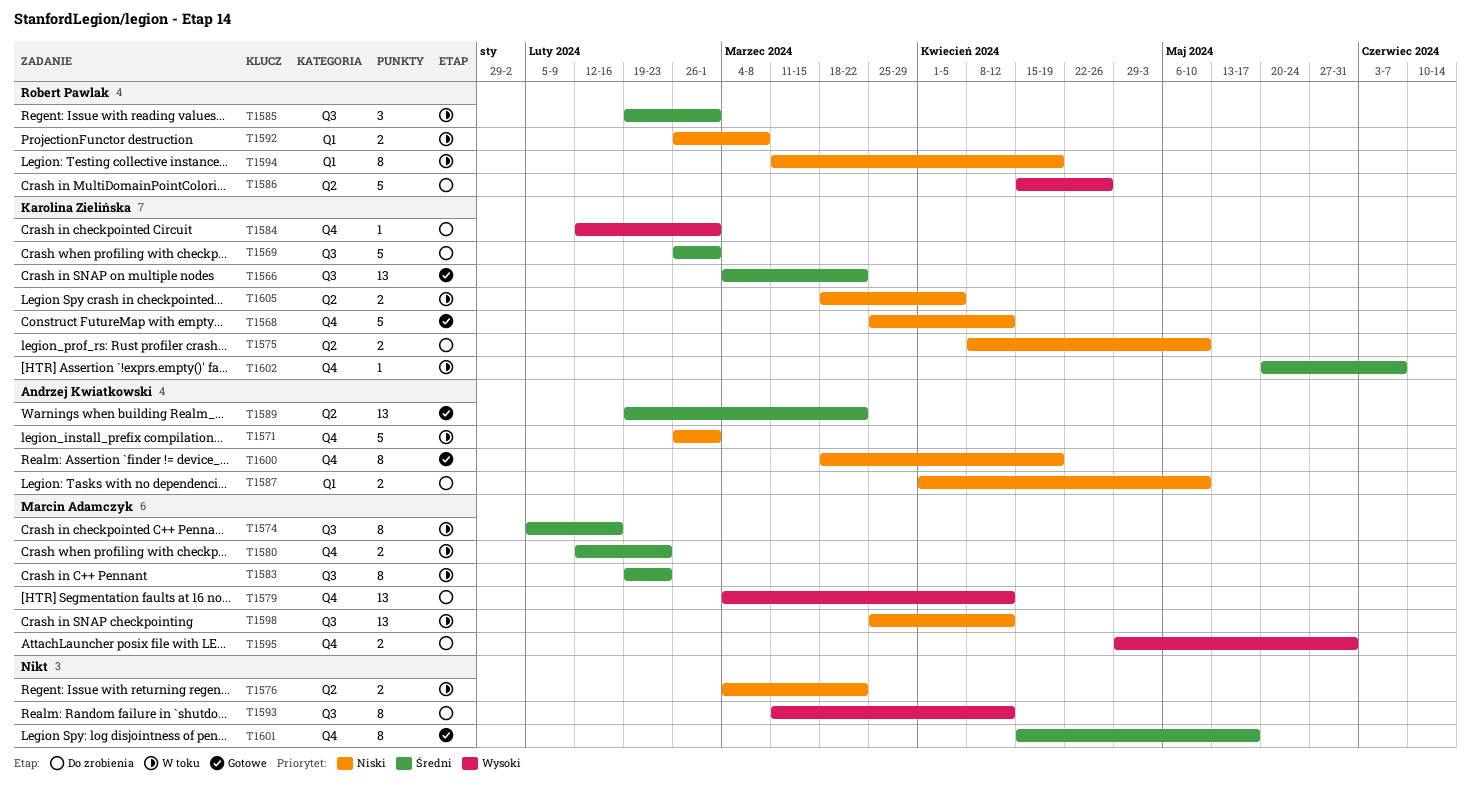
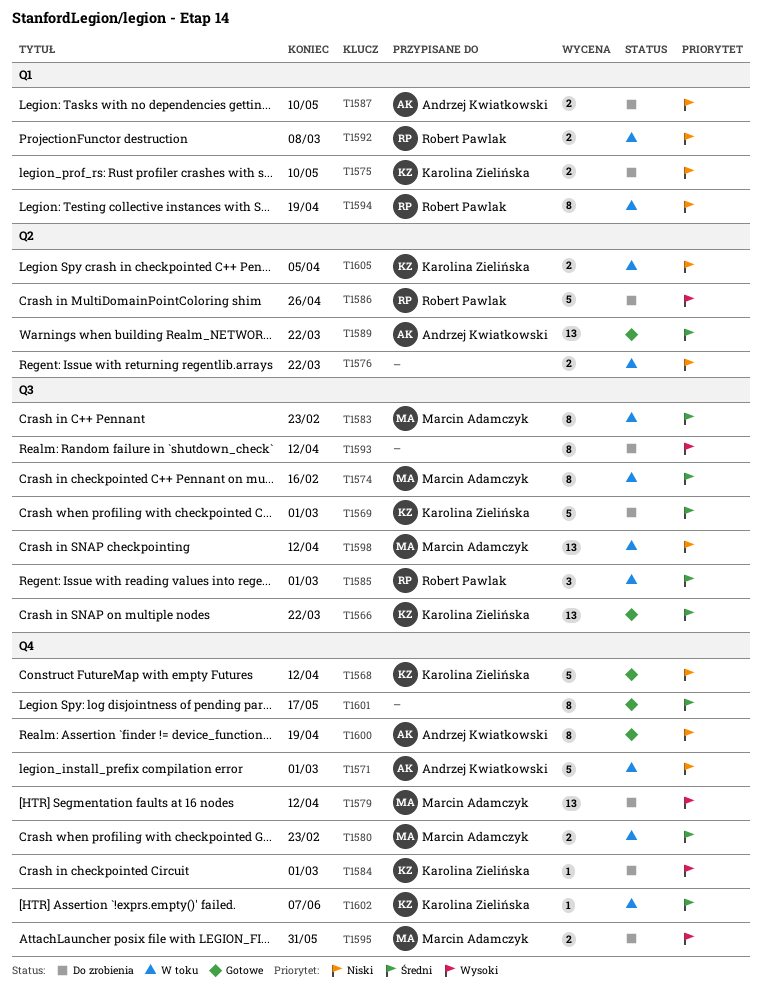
T1575, label: Q2 -> Q1

